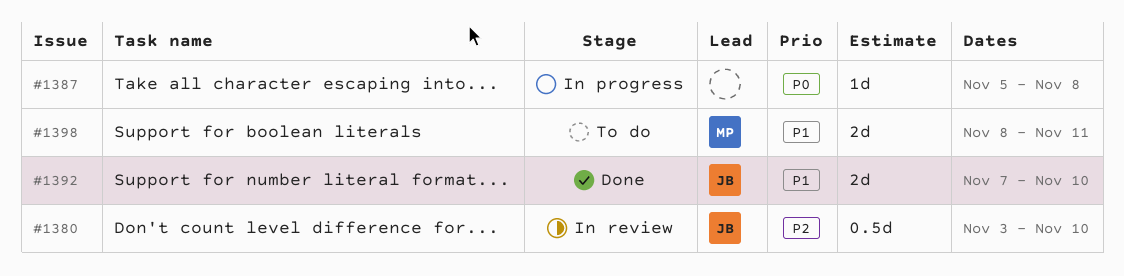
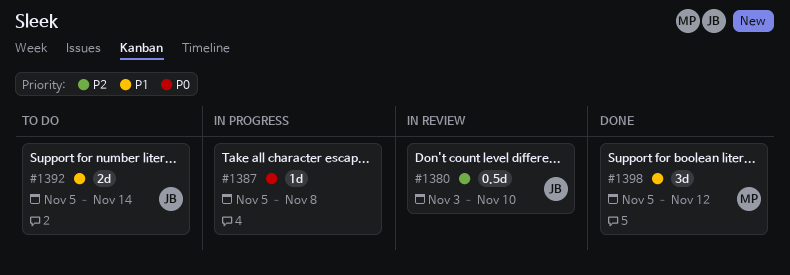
#1392, status: Done -> To do
#1392, start: Nov 7 -> Nov 5
#1392, due: Nov 10 -> Nov 14
#1398, status: To do -> Done
#1398, estimate: 2d -> 3d
#1398, start: Nov 8 -> Nov 5
#1398, due: Nov 11 -> Nov 12

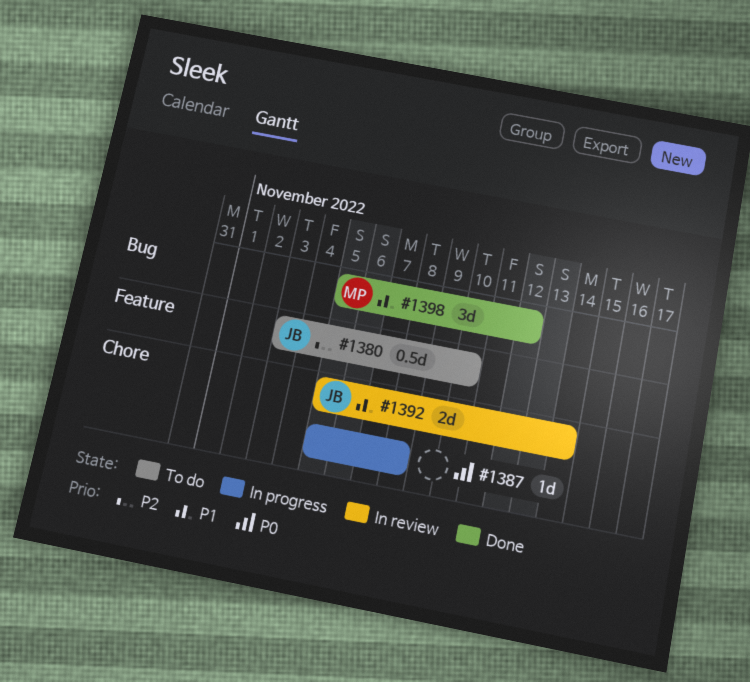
#1380, status: In review -> To do
#1392, status: To do -> In review

